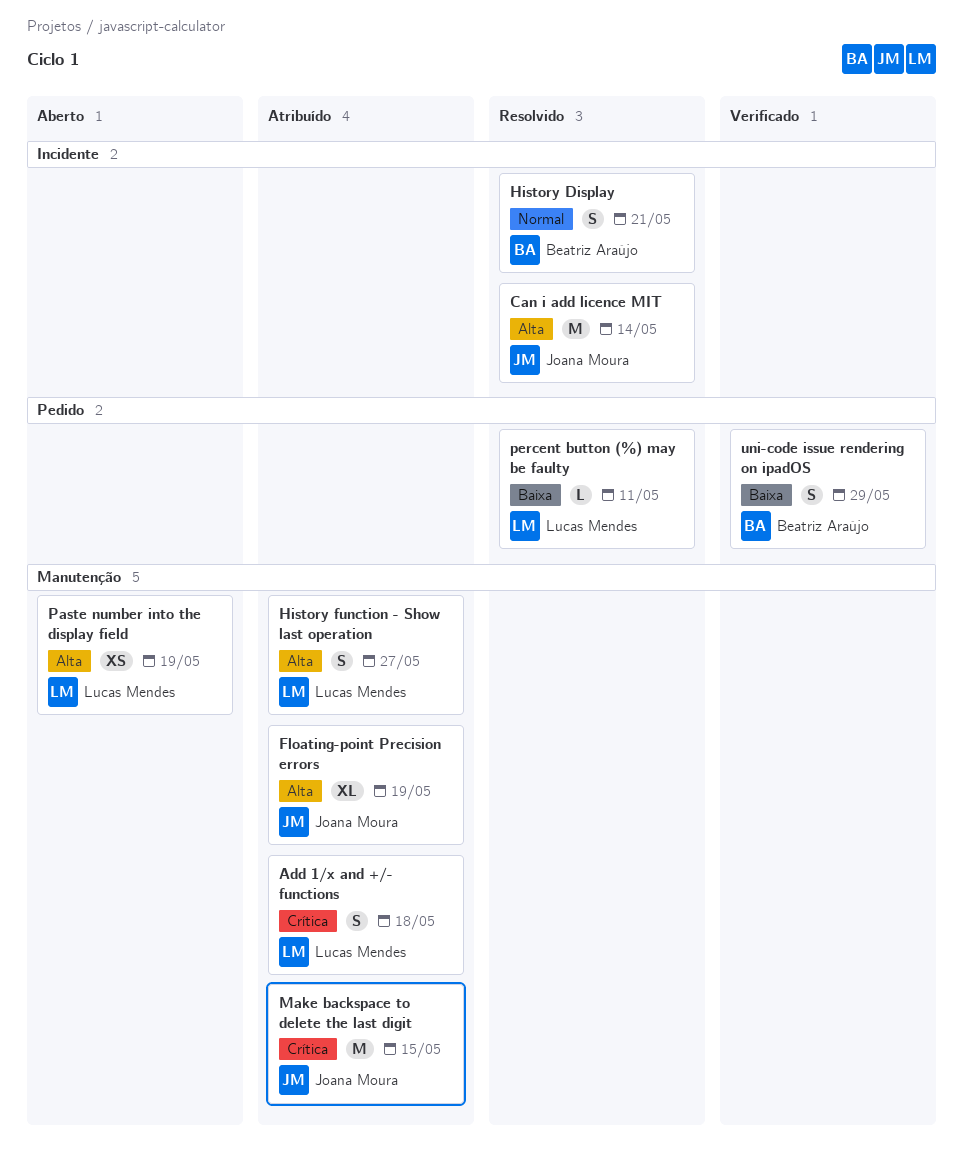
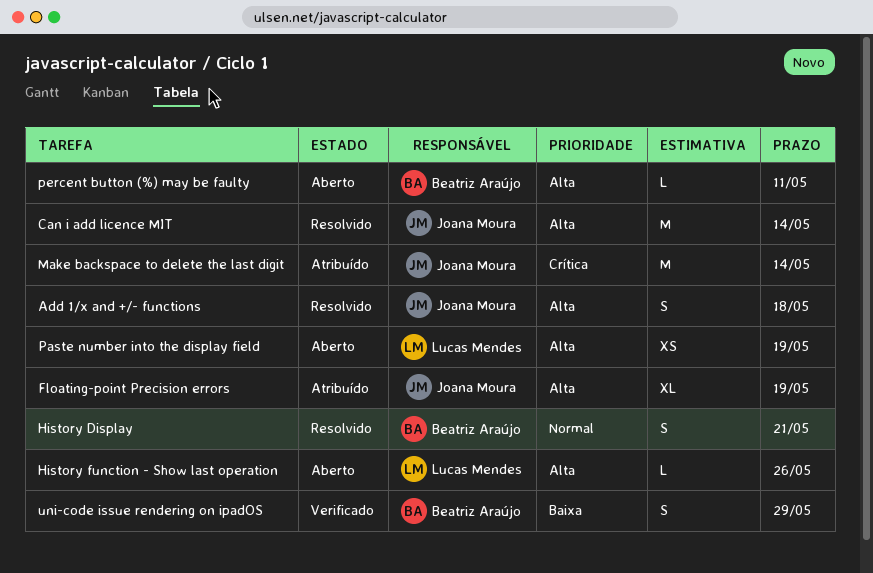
Add 1/x and +/- functions, status: Atribuído -> Resolvido
Add 1/x and +/- functions, owner: Lucas Mendes -> Joana Moura
Add 1/x and +/- functions, priority: Crítica -> Alta
History function - Show last operation, status: Atribuído -> Aberto
History function - Show last operation, estimate: S -> L
History function - Show last operation, due: May 27 -> May 26
Make backspace to delete the last digit, due: May 15 -> May 14
percent button (%) may be faulty, status: Resolvido -> Aberto
percent button (%) may be faulty, owner: Lucas Mendes -> Beatriz Araújo
percent button (%) may be faulty, priority: Baixa -> Alta

